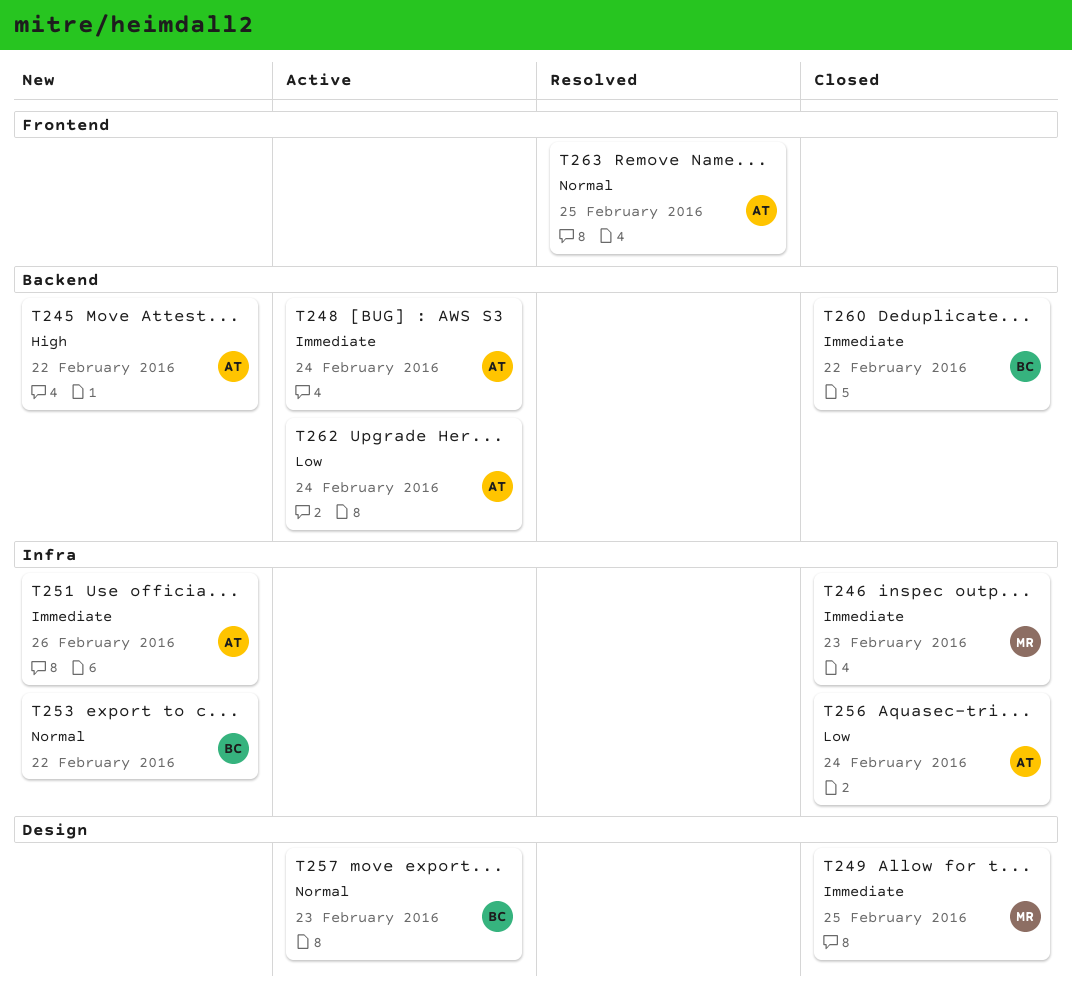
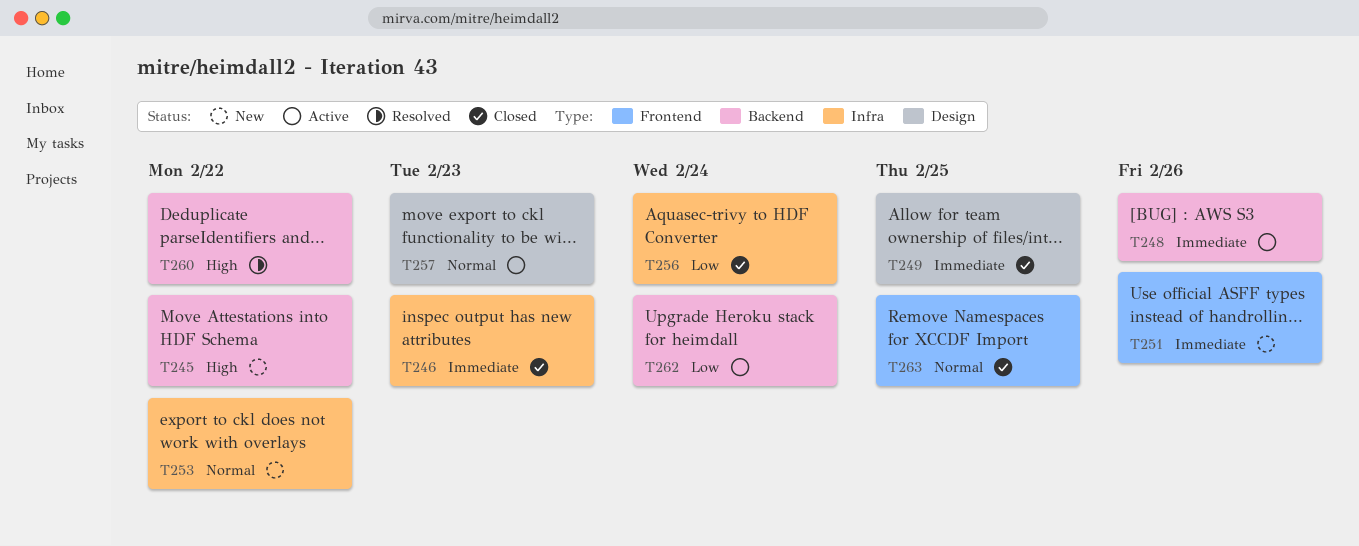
T248, due: Feb 24 -> Feb 26
T251, label: Infra -> Frontend
T260, status: Closed -> Resolved
T260, priority: Immediate -> High
T263, status: Resolved -> Closed

